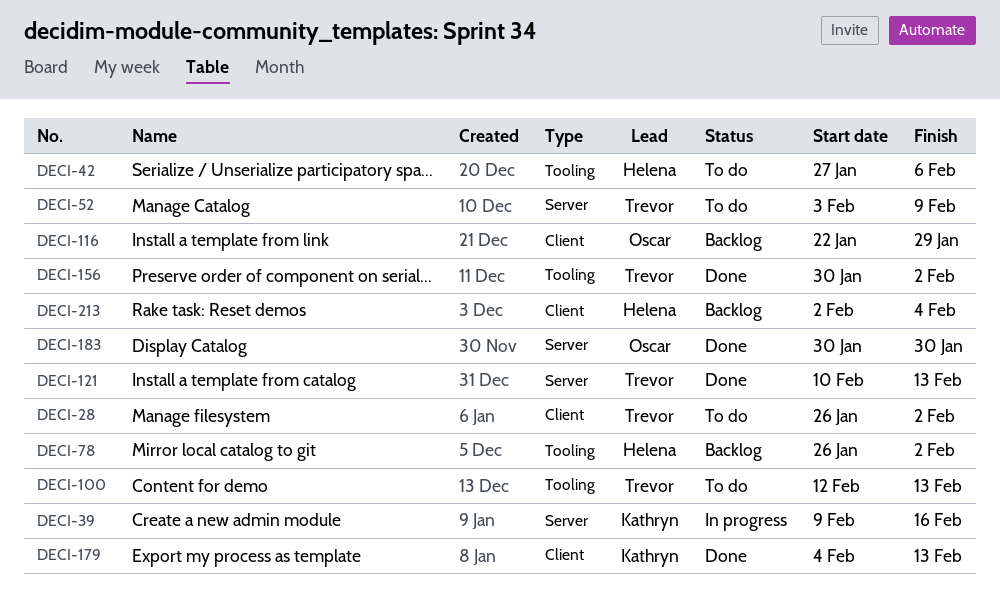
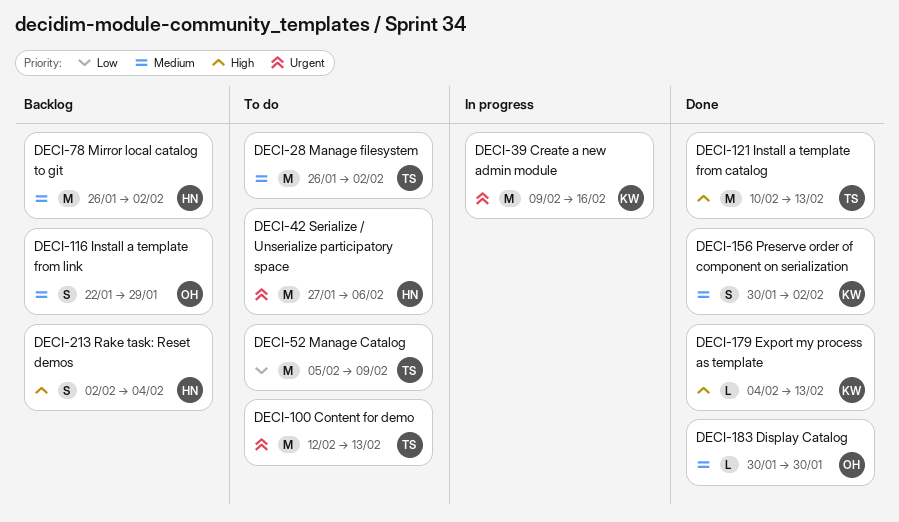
DECI-52, start: Feb 3 -> Feb 5
DECI-156, owner: Trevor -> Kathryn

